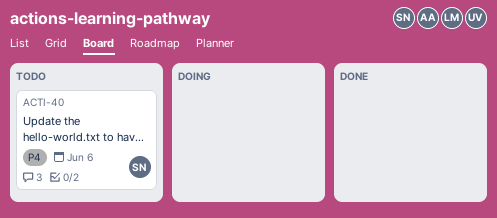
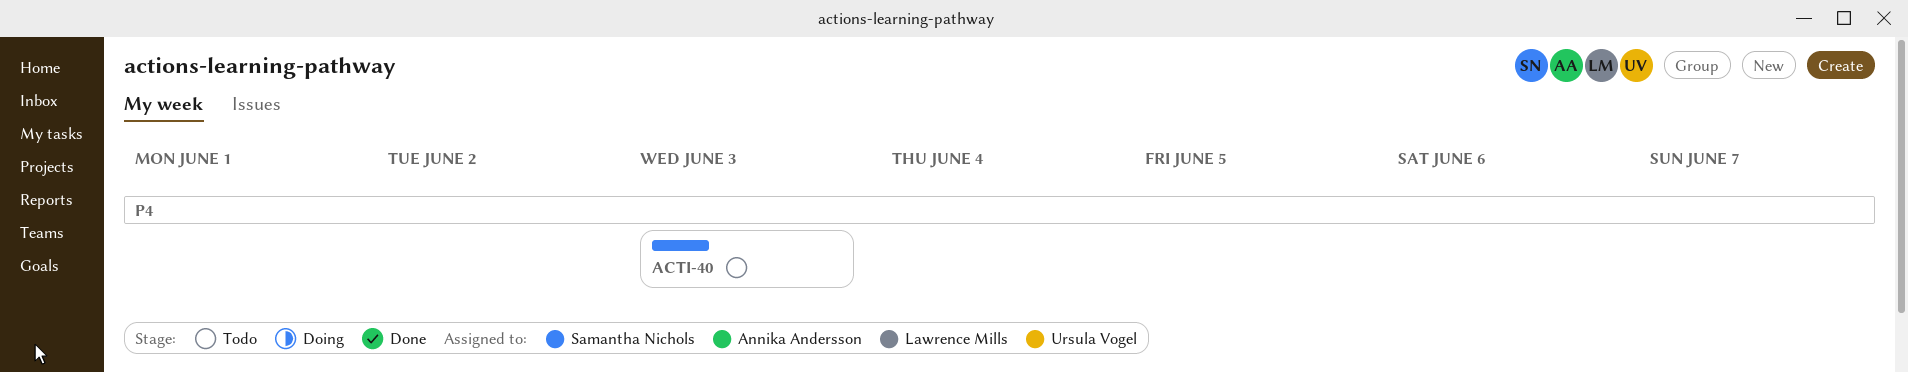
ACTI-40, due: Jun 6 -> Jun 3

